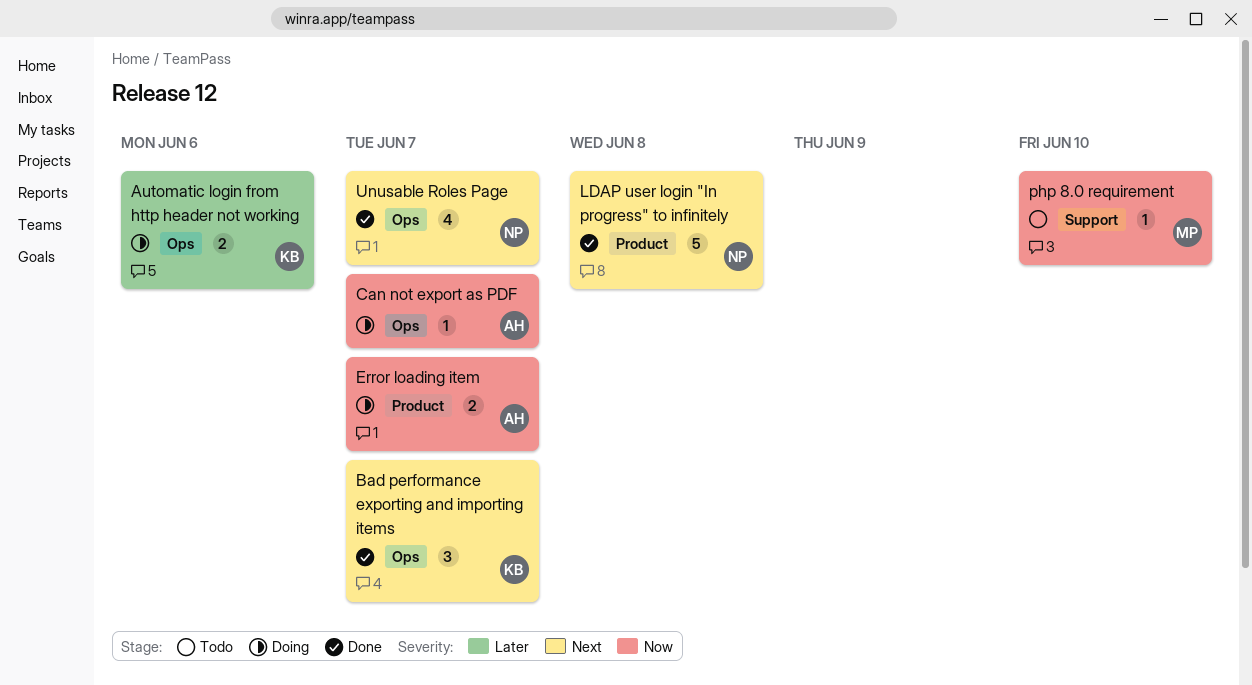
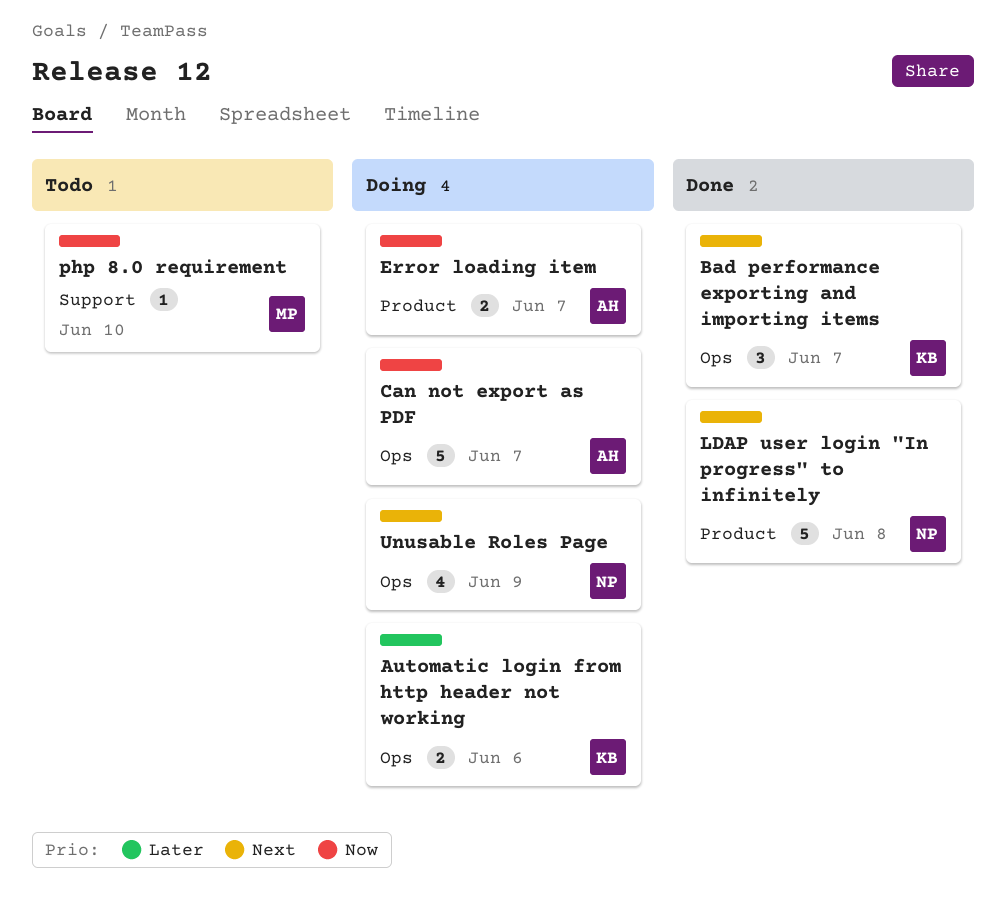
Can not export as PDF, estimate: 1 -> 5
Unusable Roles Page, status: Done -> Doing
Unusable Roles Page, due: Jun 7 -> Jun 9

